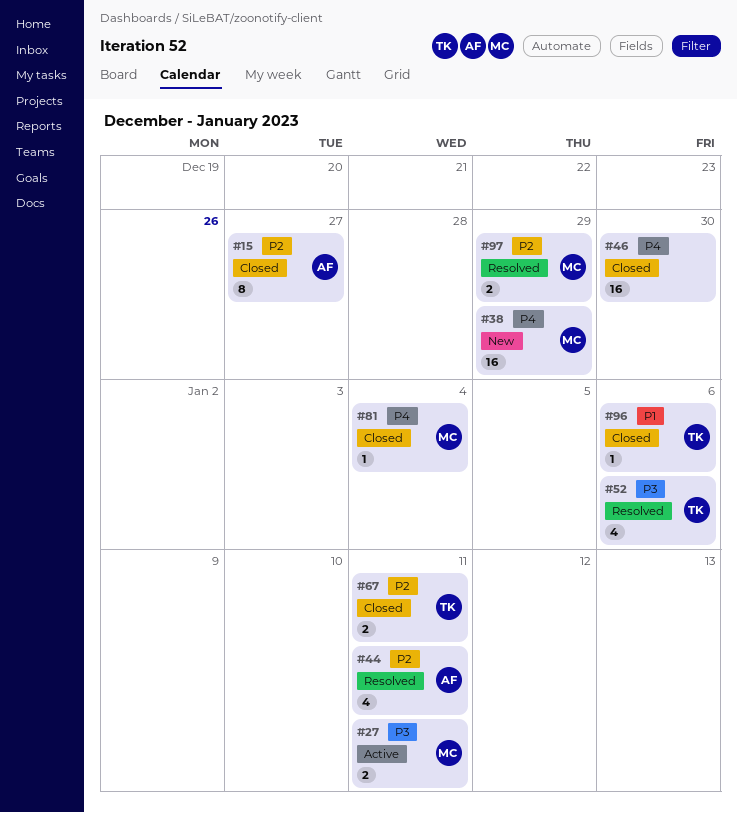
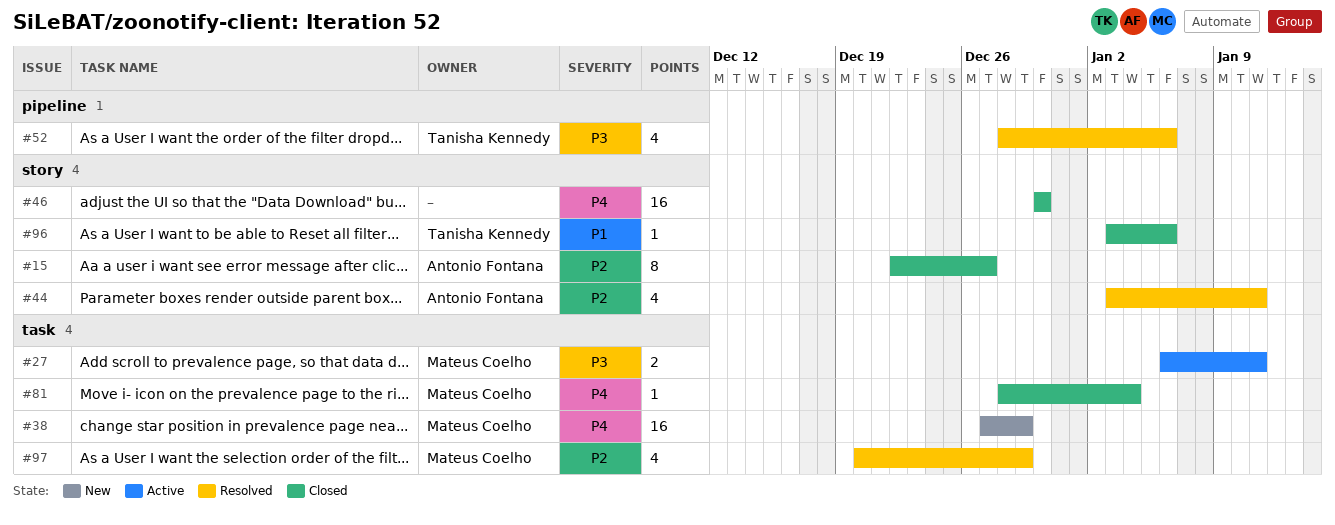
#67: present -> none
#97, estimate: 2 -> 4

